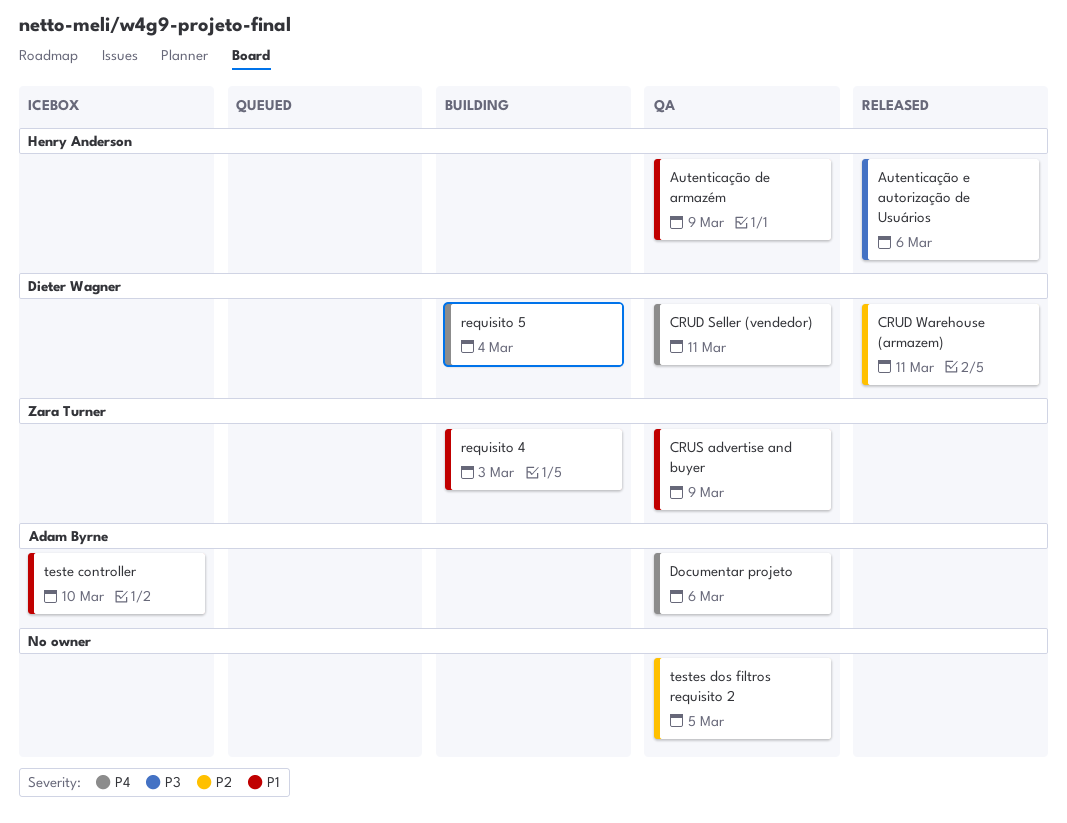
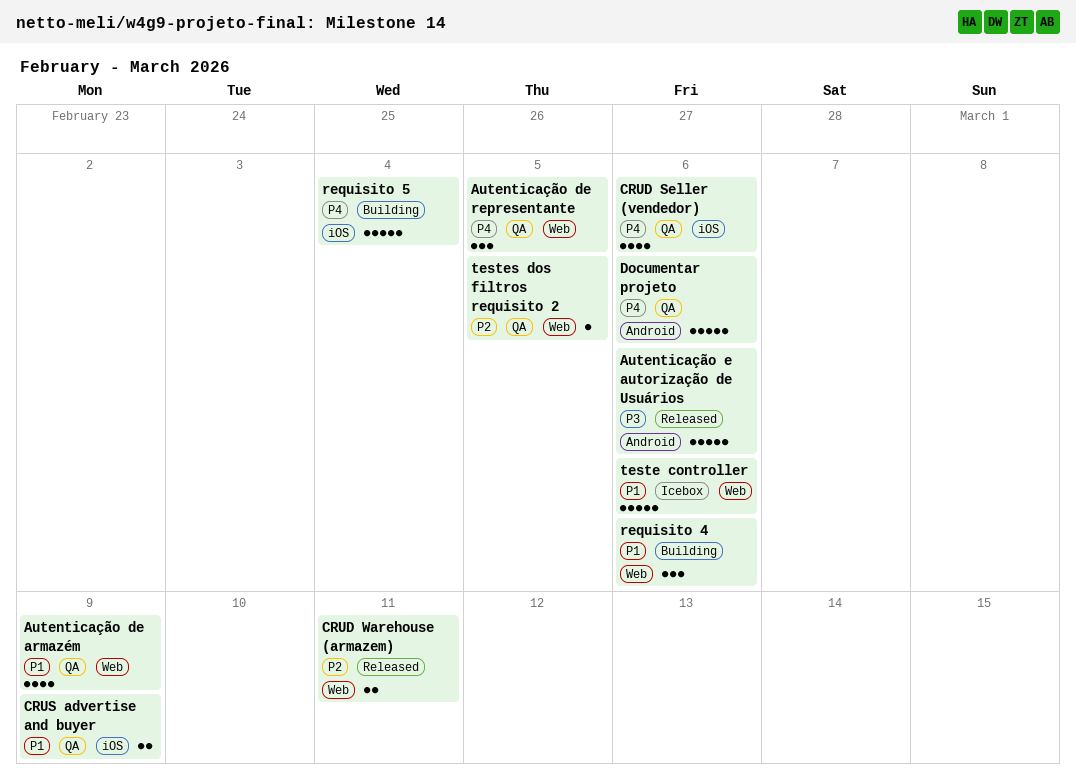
Autenticação de representante: none -> present
CRUD Seller (vendedor), due: Mar 11 -> Mar 6
requisito 4, due: Mar 3 -> Mar 6
teste controller, due: Mar 10 -> Mar 6

